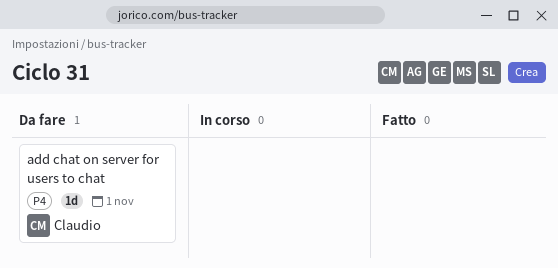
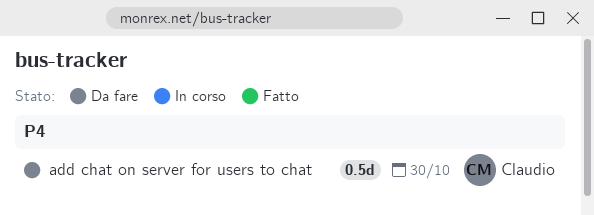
add chat on server for users to chat, estimate: 1d -> 0.5d
add chat on server for users to chat, due: Nov 1 -> Oct 30

